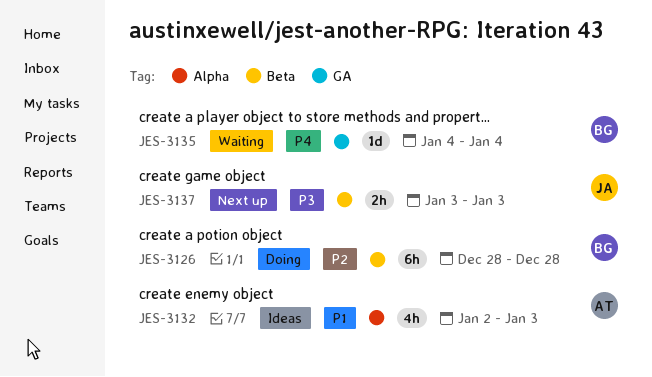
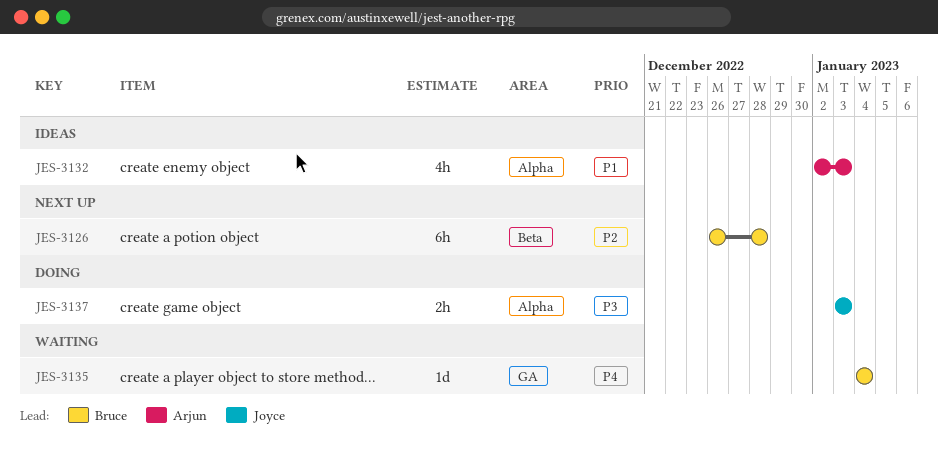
JES-3126, status: Doing -> Next up
JES-3126, start: Dec 28 -> Dec 26
JES-3137, status: Next up -> Doing
JES-3137, label: Beta -> Alpha

